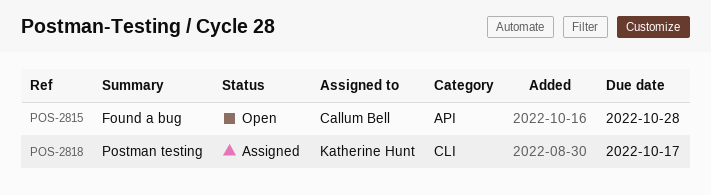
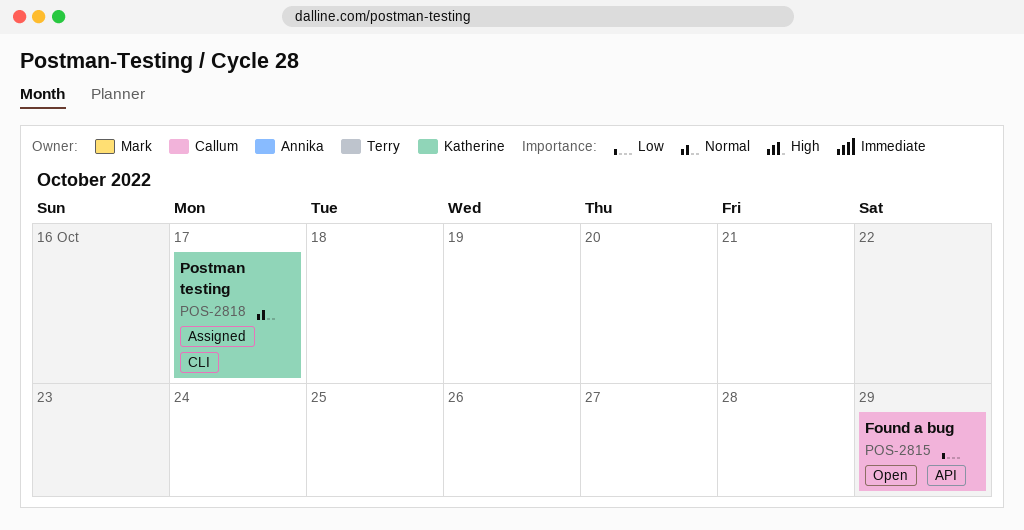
POS-2815, due: Oct 28 -> Oct 29

